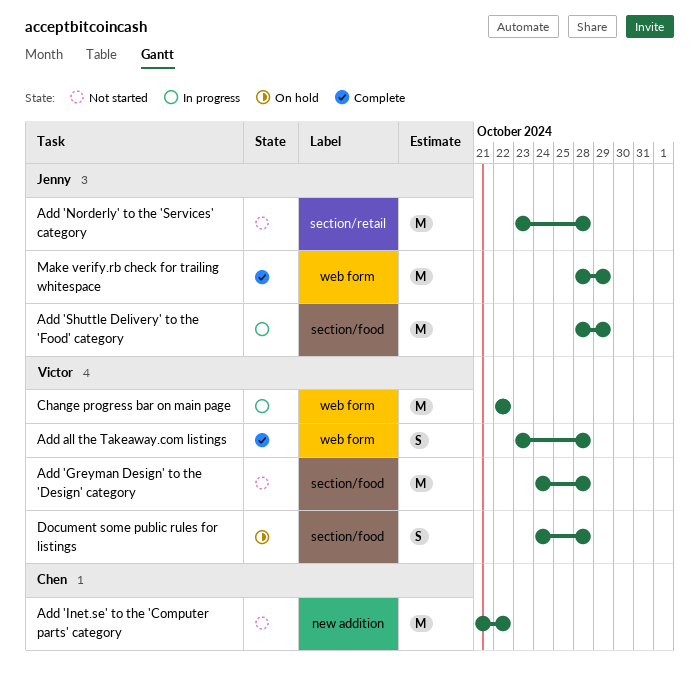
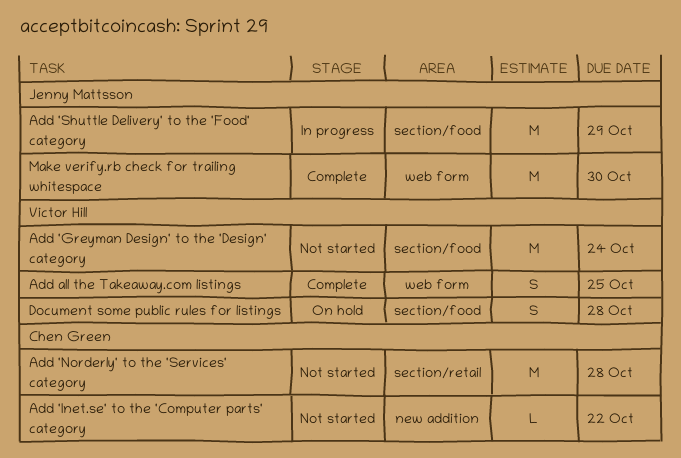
Add 'Greyman Design' to the 'Design' category, due: Oct 28 -> Oct 24
Add 'Inet.se' to the 'Computer parts' category, estimate: M -> L
Add 'Norderly' to the 'Services' category, owner: Jenny Mattsson -> Chen Green
Add all the Takeaway.com listings, due: Oct 28 -> Oct 25
Change progress bar on main page: present -> none
Make verify.rb check for trailing whitespace, due: Oct 29 -> Oct 30

